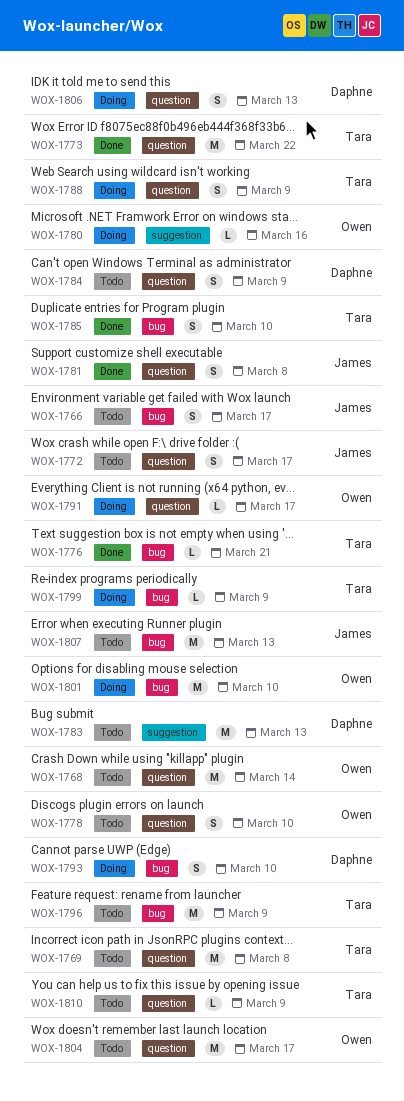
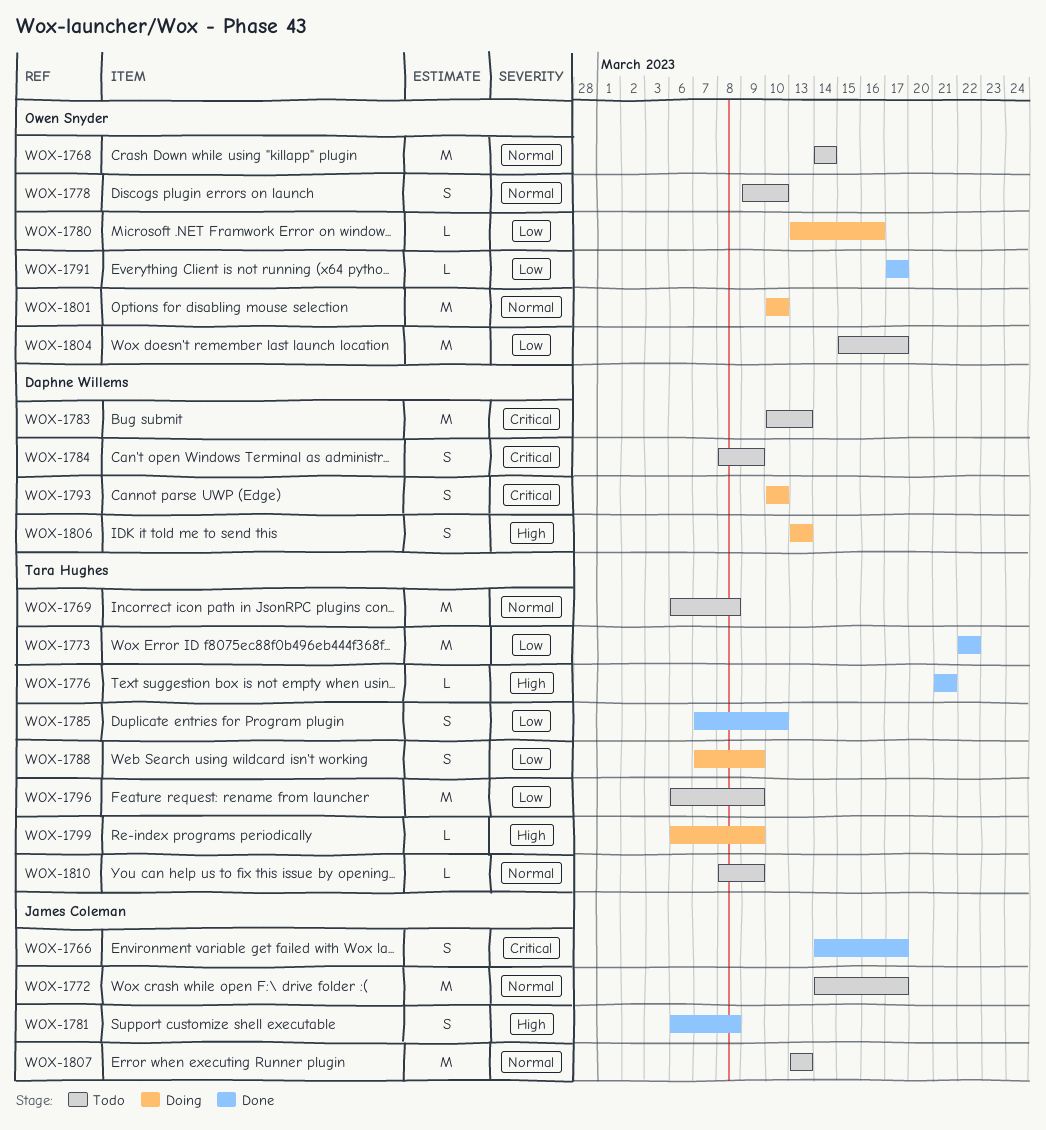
WOX-1766, status: Todo -> Done
WOX-1772, estimate: S -> M
WOX-1791, status: Doing -> Done

